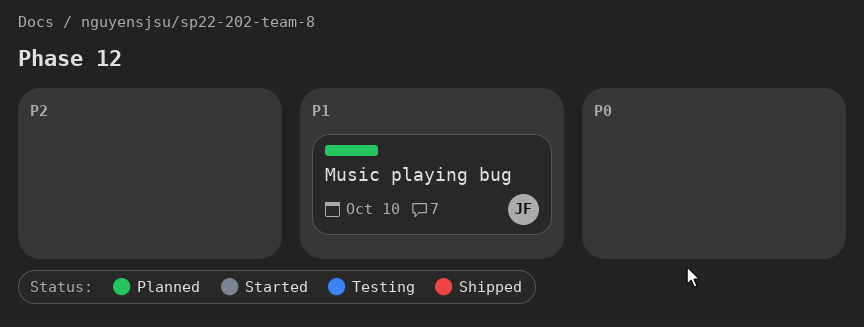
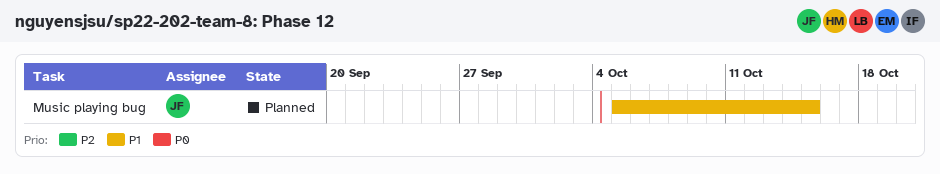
Music playing bug, due: Oct 10 -> Oct 15

